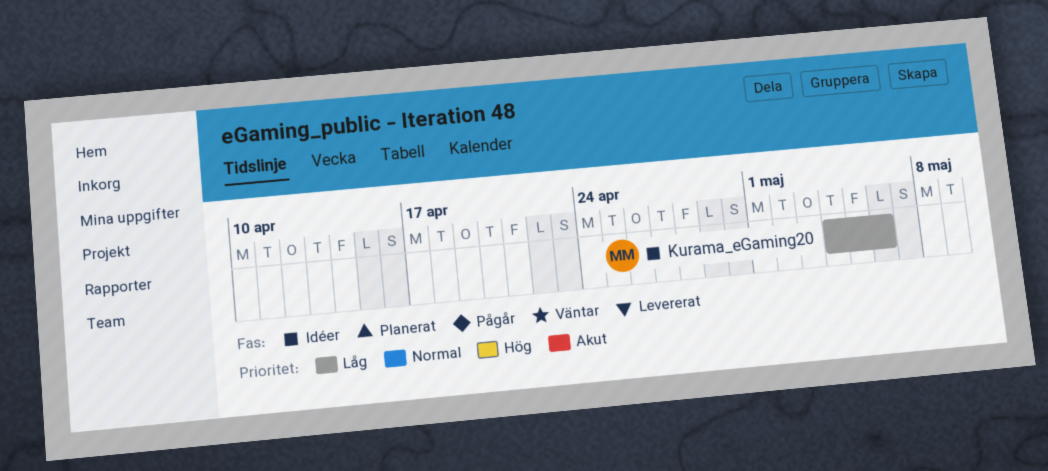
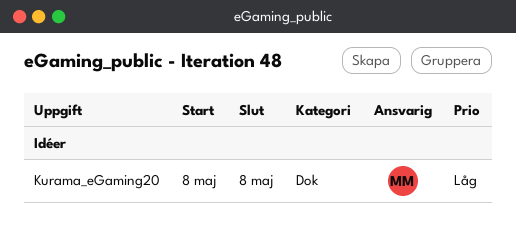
Kurama_eGaming20, start: May 4 -> May 8
Kurama_eGaming20, due: May 6 -> May 8

